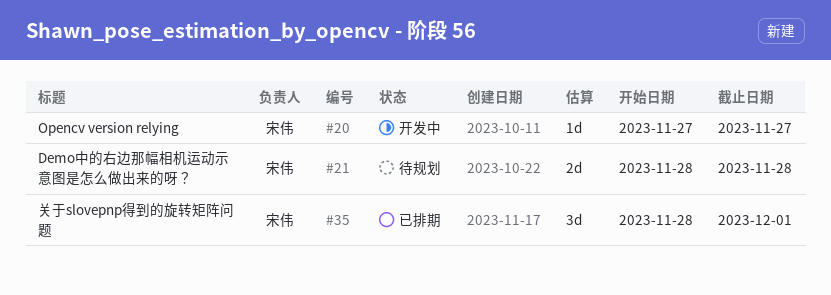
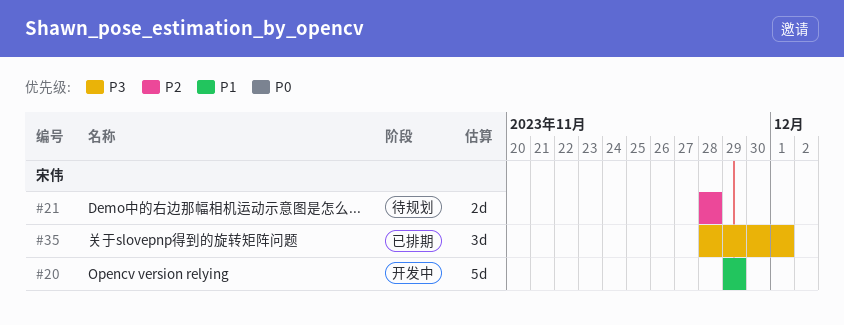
#20, estimate: 1d -> 5d
#20, start: Nov 27 -> Nov 29
#20, due: Nov 27 -> Nov 29

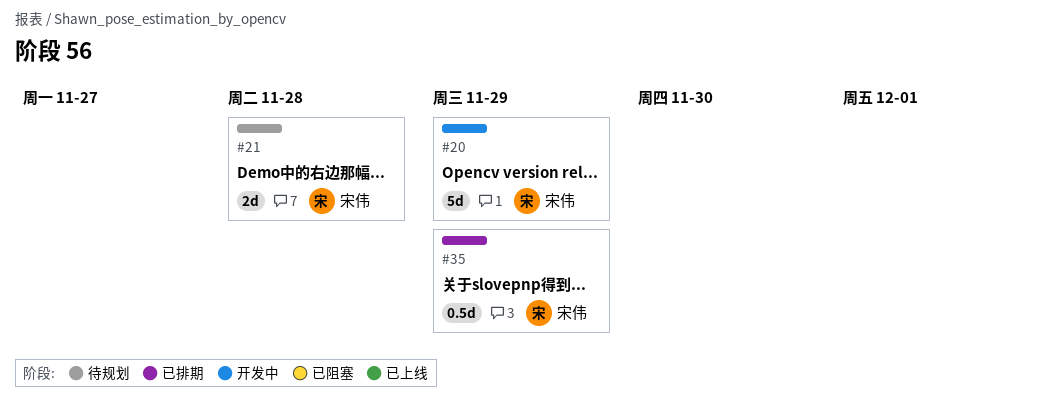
#35, estimate: 3d -> 0.5d
#35, due: Dec 1 -> Nov 29

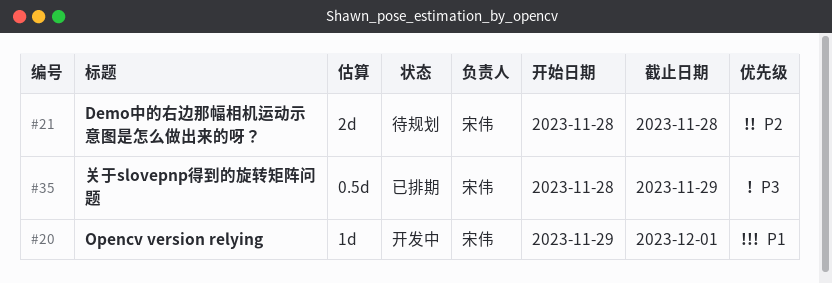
#20, estimate: 5d -> 1d
#20, due: Nov 29 -> Dec 1

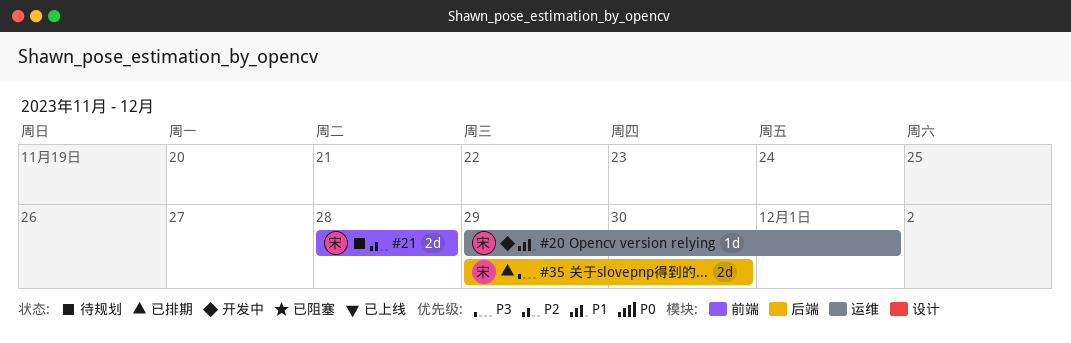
#35, estimate: 0.5d -> 2d
#35, start: Nov 28 -> Nov 29
#35, due: Nov 29 -> Nov 30

